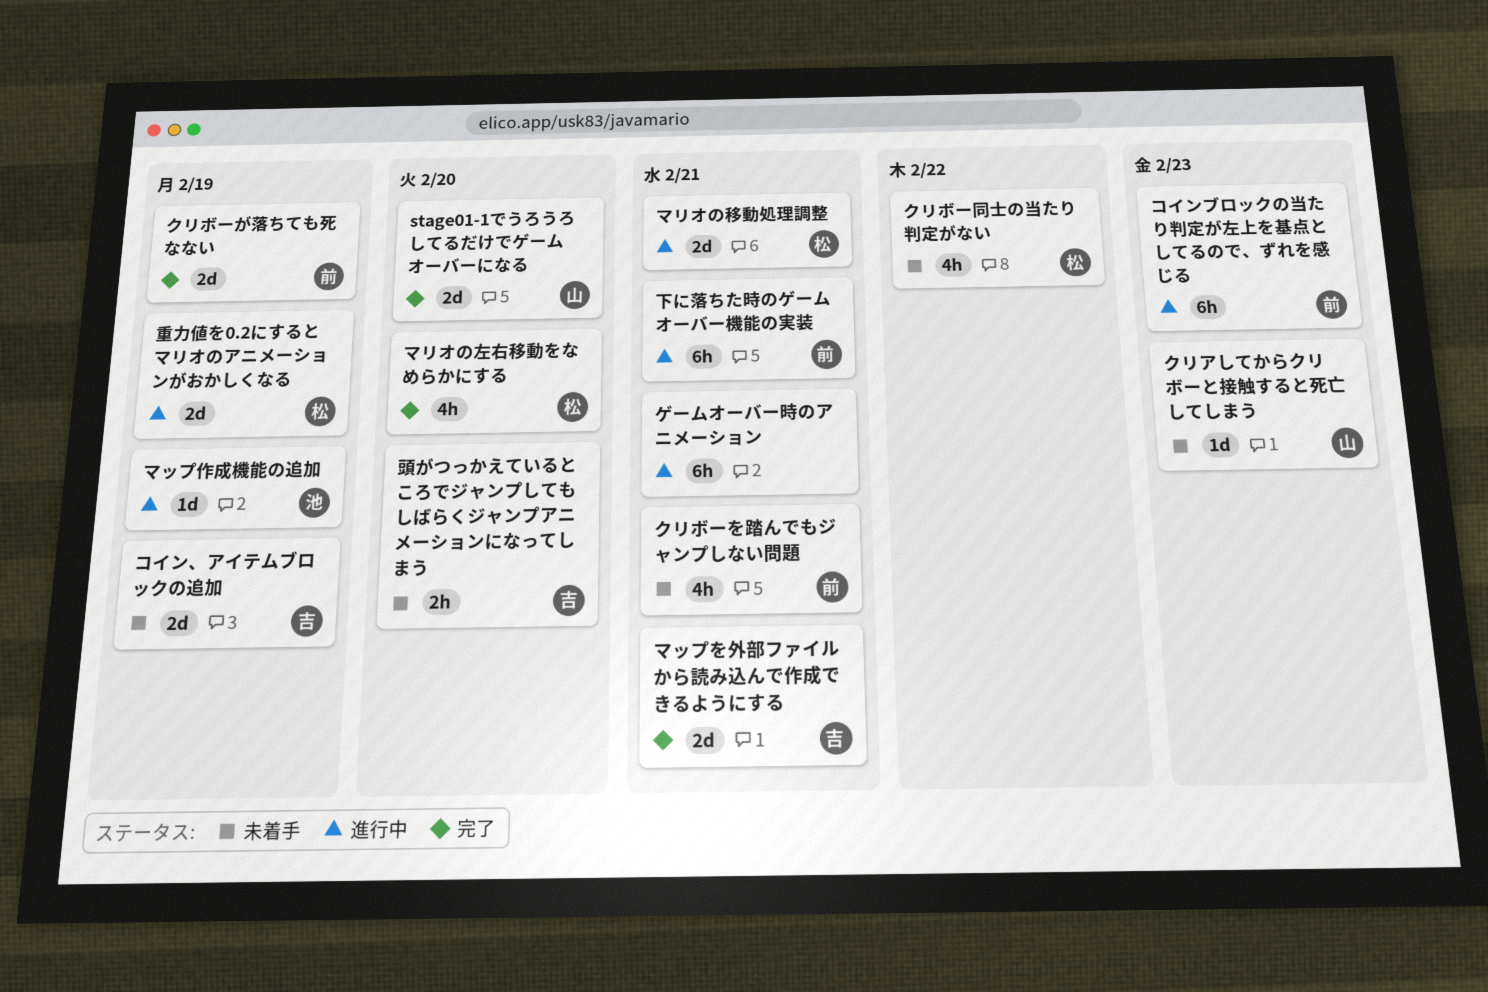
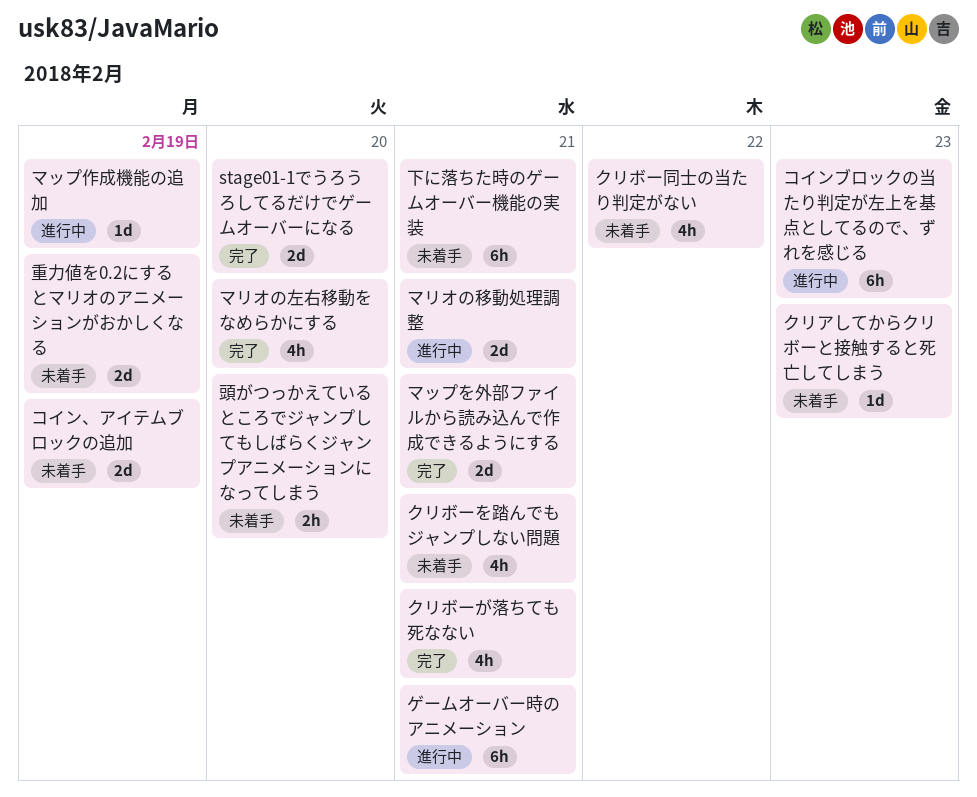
クリボーが落ちても死なない, estimate: 2d -> 4h
クリボーが落ちても死なない, due: Feb 19 -> Feb 21
下に落ちた時のゲームオーバー機能の実装, status: 進行中 -> 未着手
重力値を0.2にするとマリオのアニメーションがおかしくなる, status: 進行中 -> 未着手

